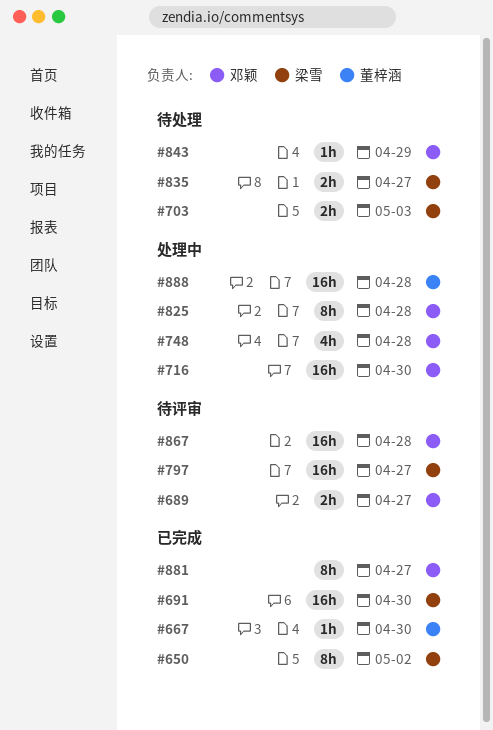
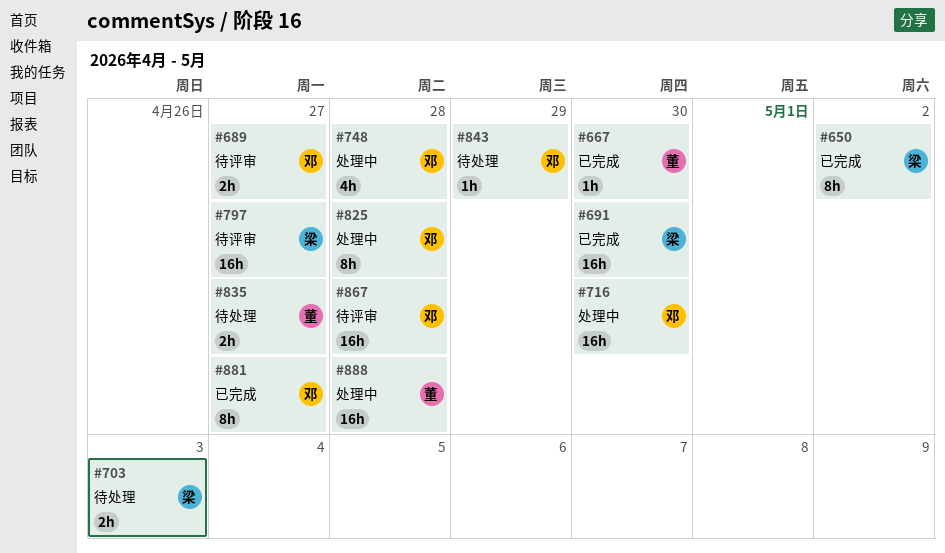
#835, owner: 梁雪 -> 董梓涵

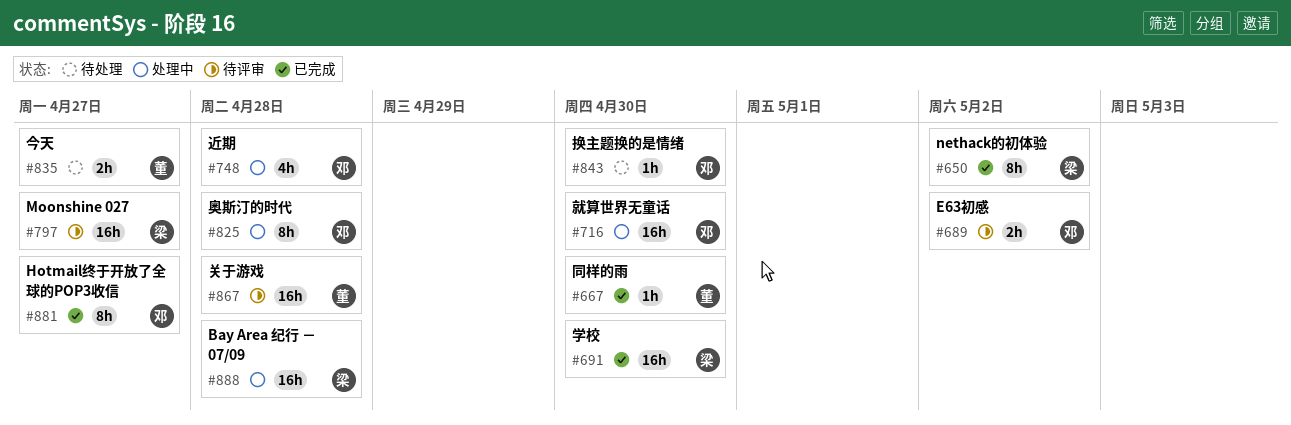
#689, due: Apr 27 -> May 2
#703: present -> none
#843, due: Apr 29 -> Apr 30
#867, owner: 邓 -> 董
#888, owner: 董 -> 梁

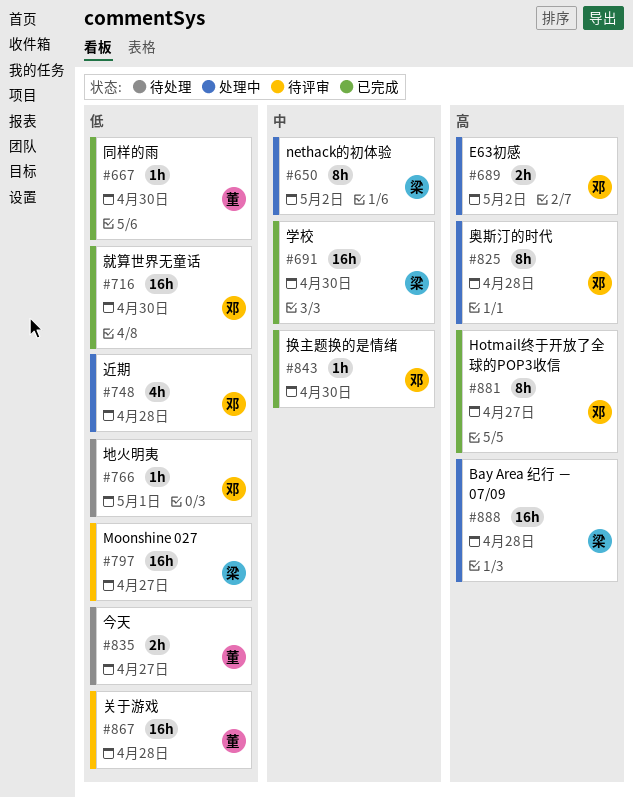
#650, status: 已完成 -> 处理中
#689, status: 待评审 -> 处理中
#716, status: 处理中 -> 已完成
#766: none -> present
#843, status: 待处理 -> 已完成

